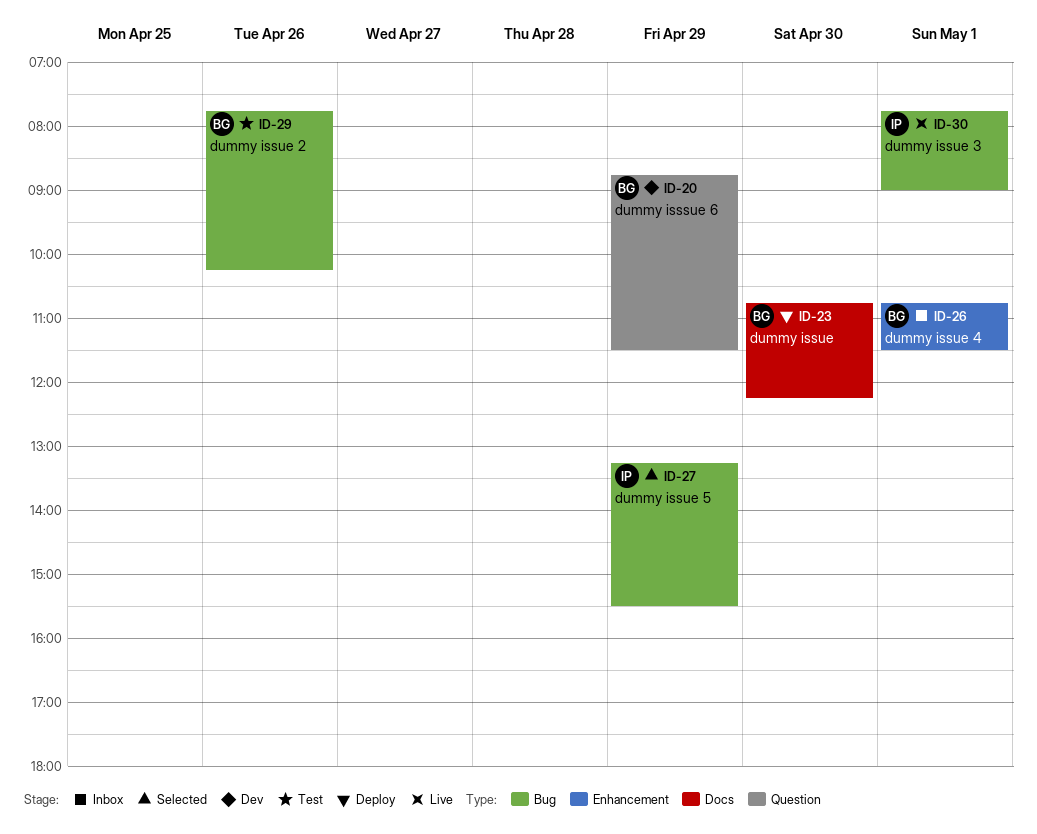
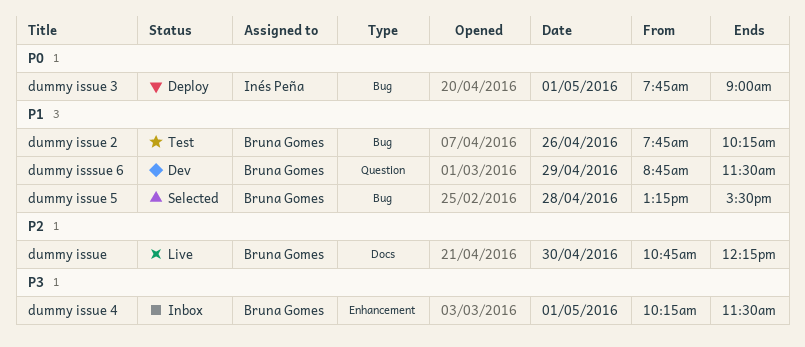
dummy issue, status: Deploy -> Live
dummy issue 3, status: Live -> Deploy
dummy issue 4, begins: 10:45 -> 10:15
dummy issue 5, owner: Inés Peña -> Bruna Gomes
dummy issue 5, day: Apr 29 -> Apr 28

